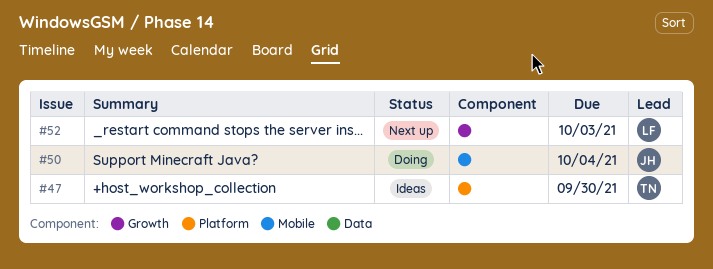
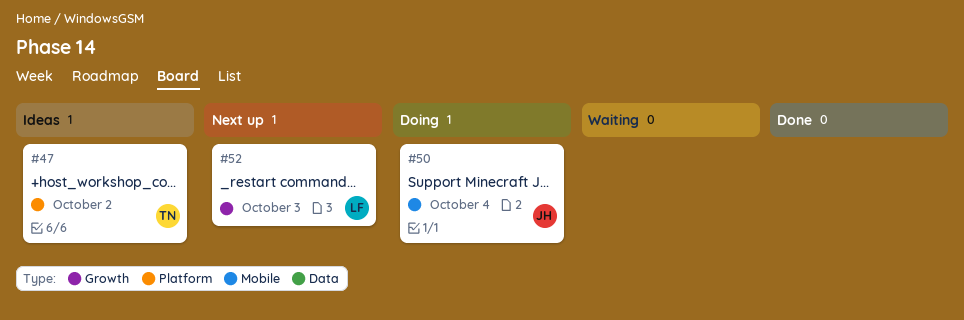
#47, due: Sep 30 -> Oct 2

